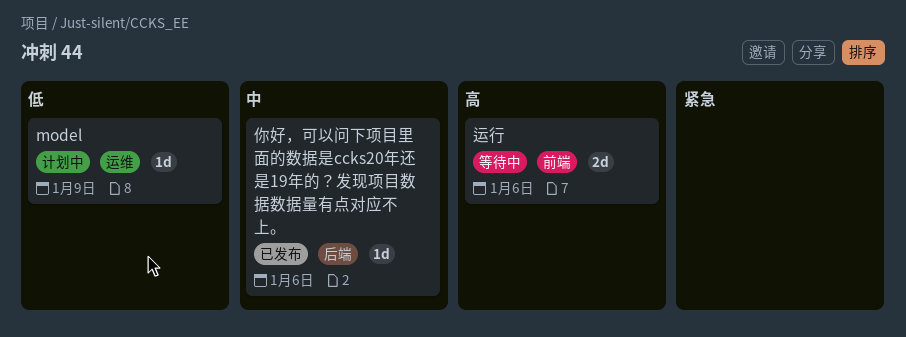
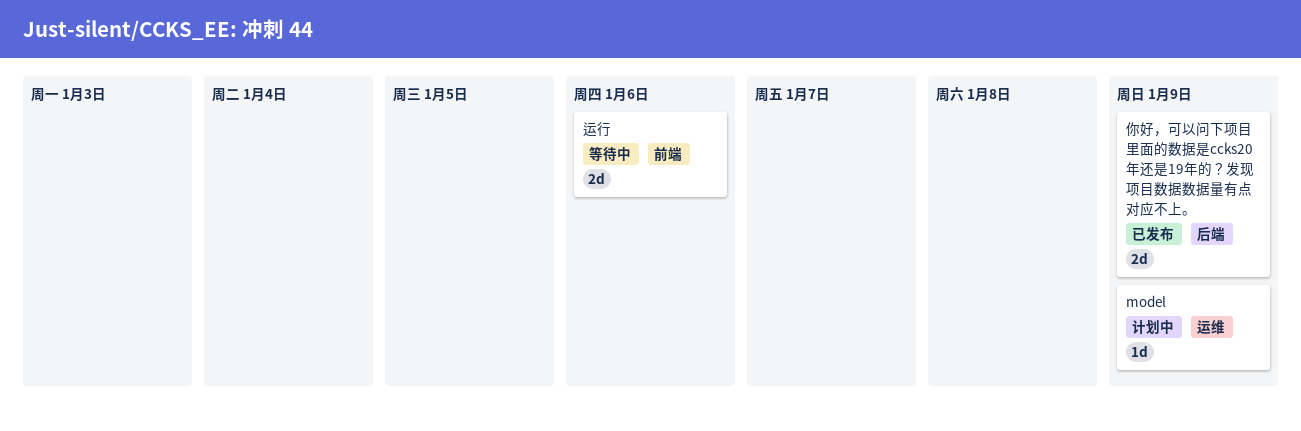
你好，可以问下项目里面的数据是ccks20年还是19年的？发现项目数据数据量有点对应不上。, estimate: 1d -> 2d
你好，可以问下项目里面的数据是ccks20年还是19年的？发现项目数据数据量有点对应不上。, due: Jan 6 -> Jan 9

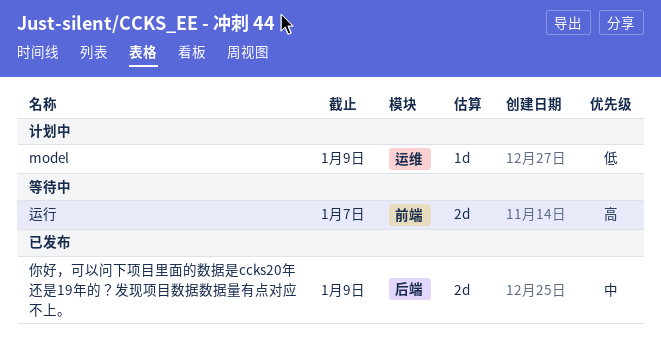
运行, due: Jan 6 -> Jan 7

